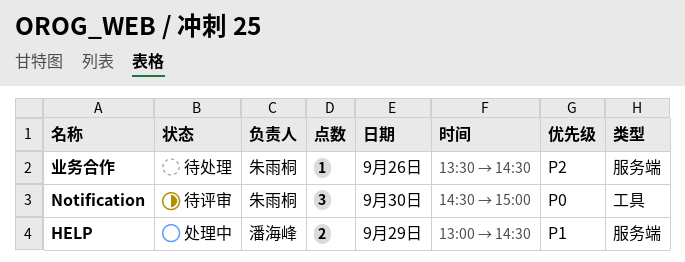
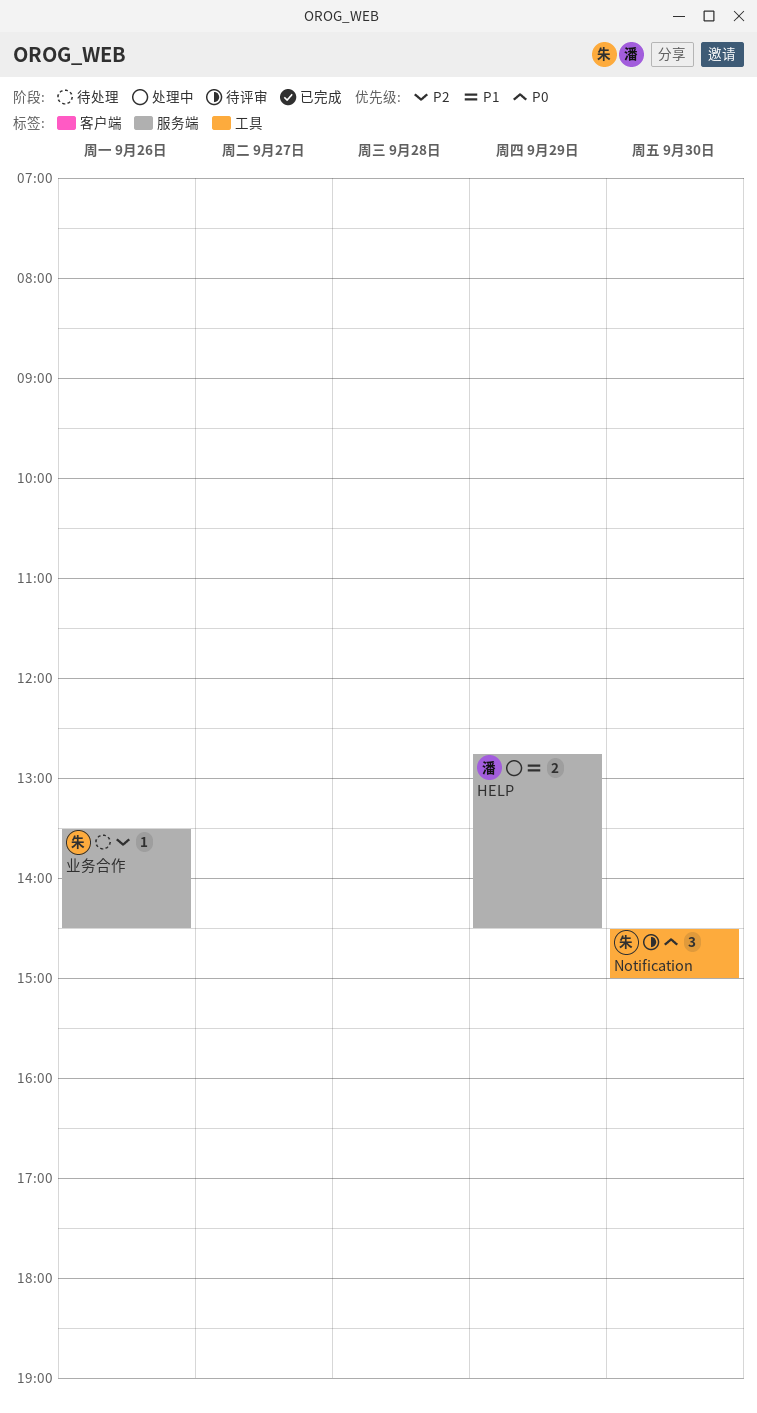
HELP, begins: 13:00 -> 12:45

